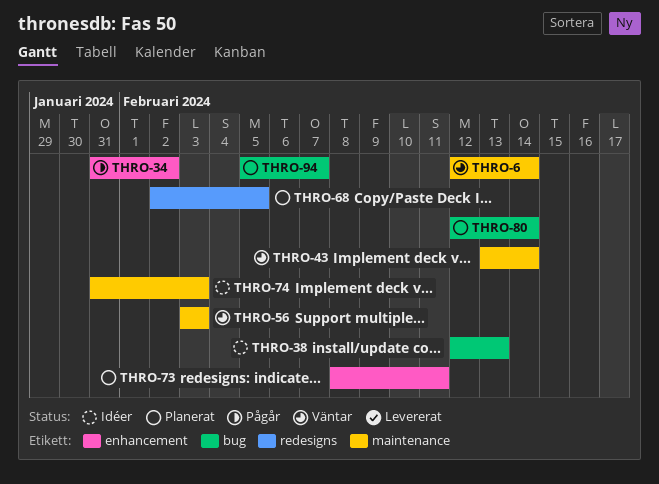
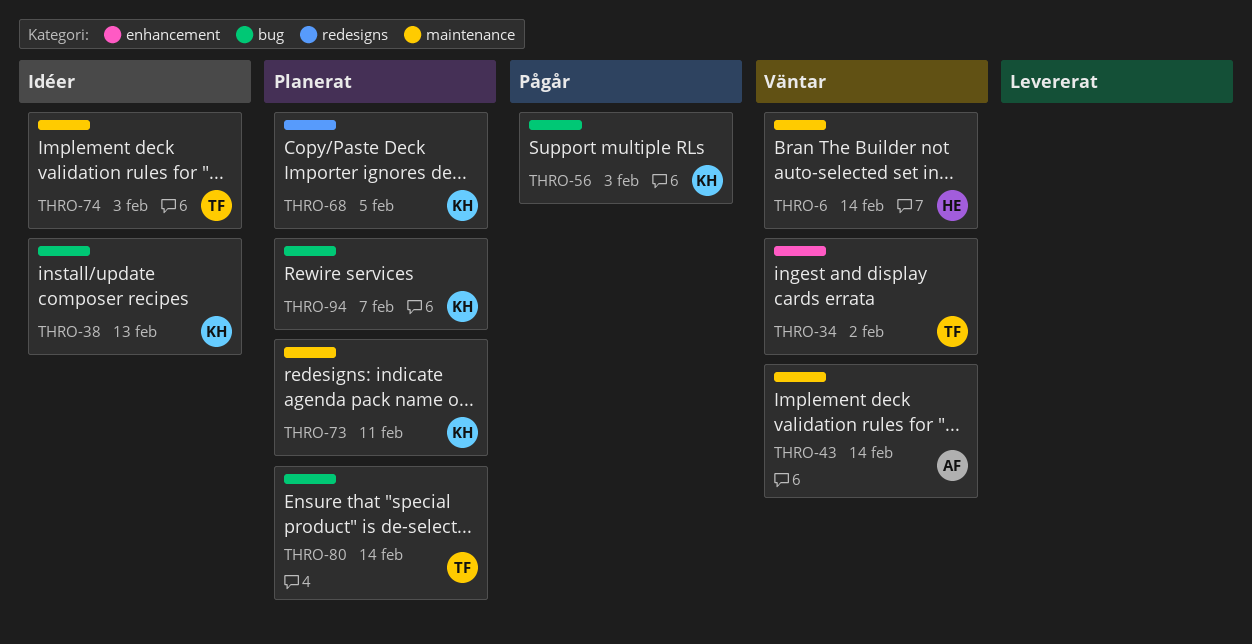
THRO-34, status: Pågår -> Väntar
THRO-56, status: Väntar -> Pågår
THRO-56, label: maintenance -> bug
THRO-73, label: enhancement -> maintenance

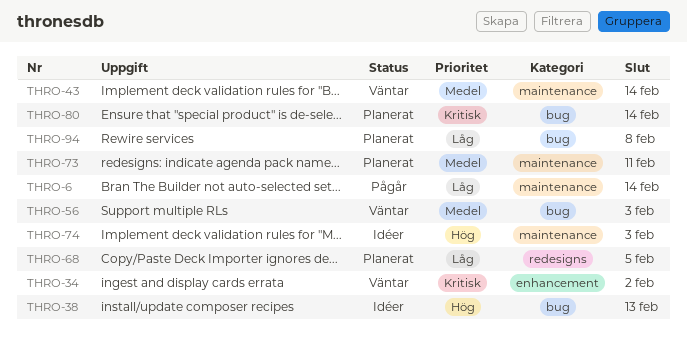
THRO-6, status: Väntar -> Pågår
THRO-56, status: Pågår -> Väntar
THRO-94, due: Feb 7 -> Feb 8

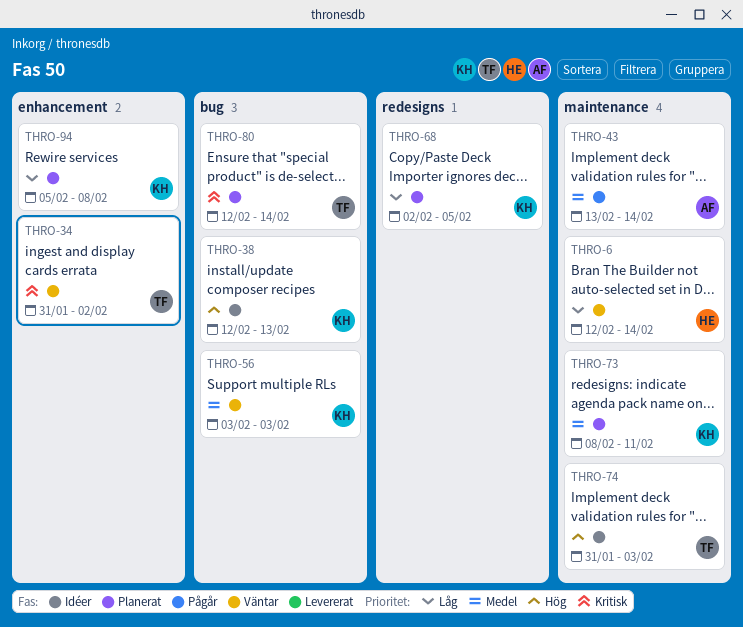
THRO-6, status: Pågår -> Väntar
THRO-43, status: Väntar -> Pågår
THRO-94, label: bug -> enhancement

